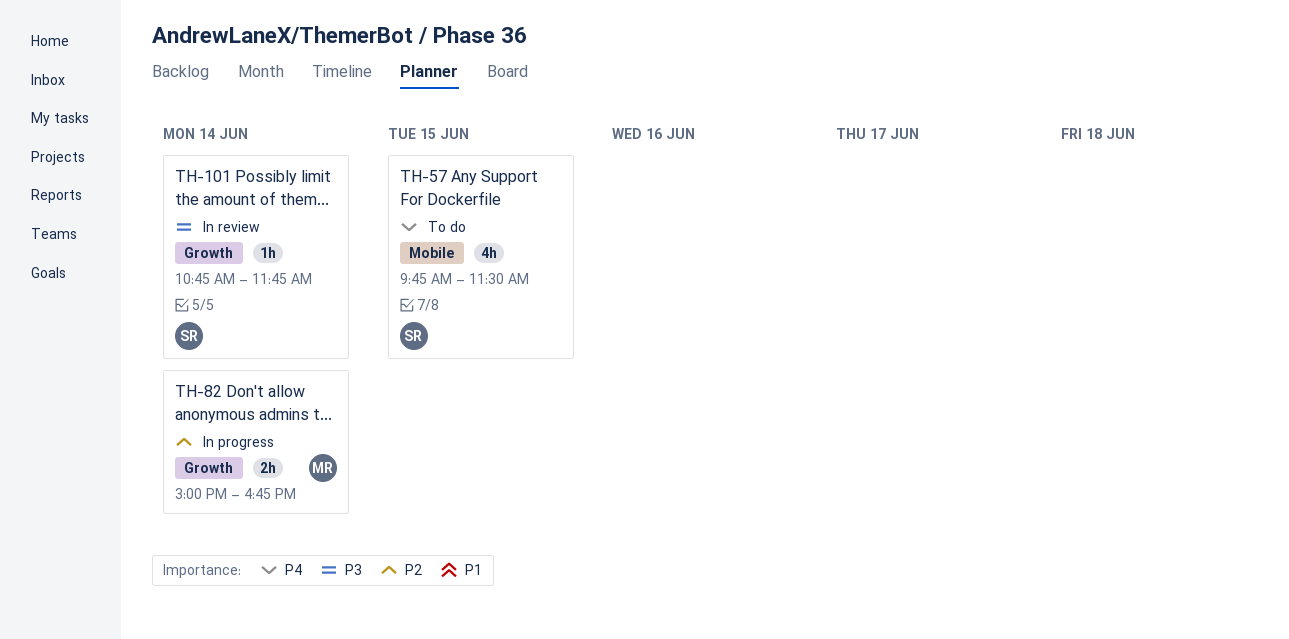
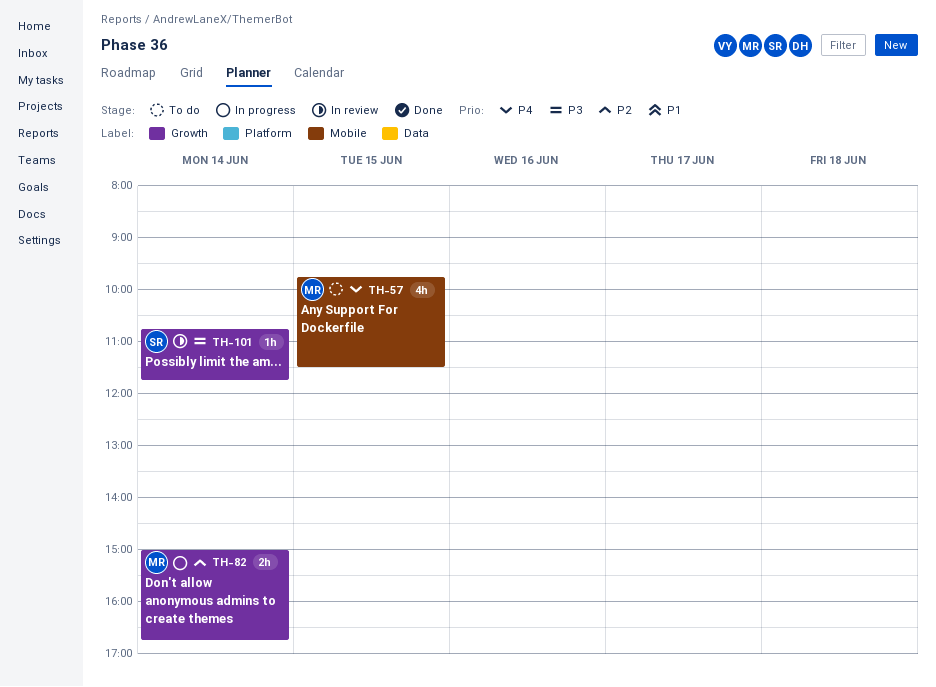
TH-57, owner: SR -> MR

